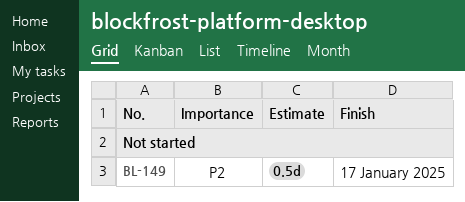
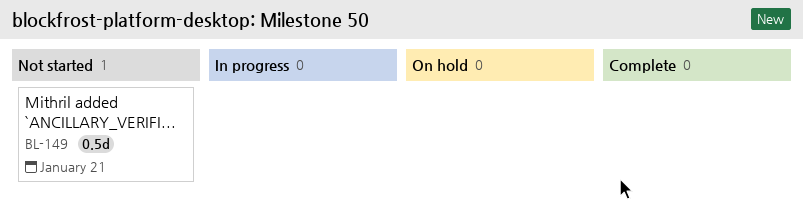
BL-149, due: Jan 17 -> Jan 21

